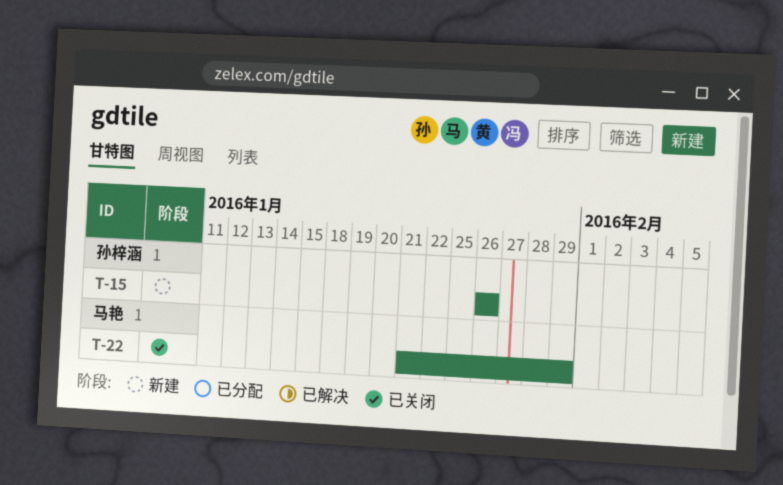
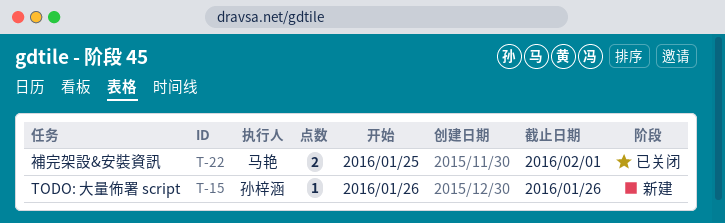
T-22, start: Jan 21 -> Jan 25
T-22, due: Jan 29 -> Feb 1

